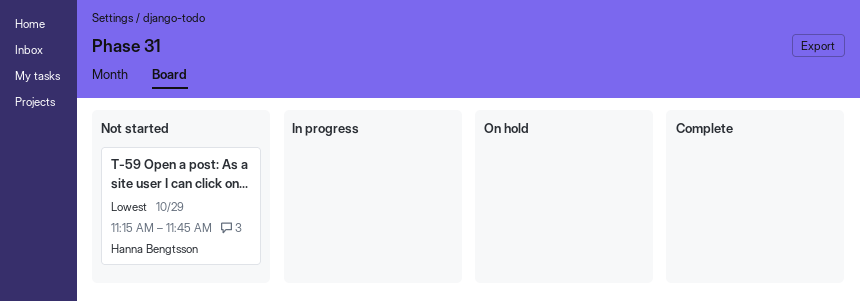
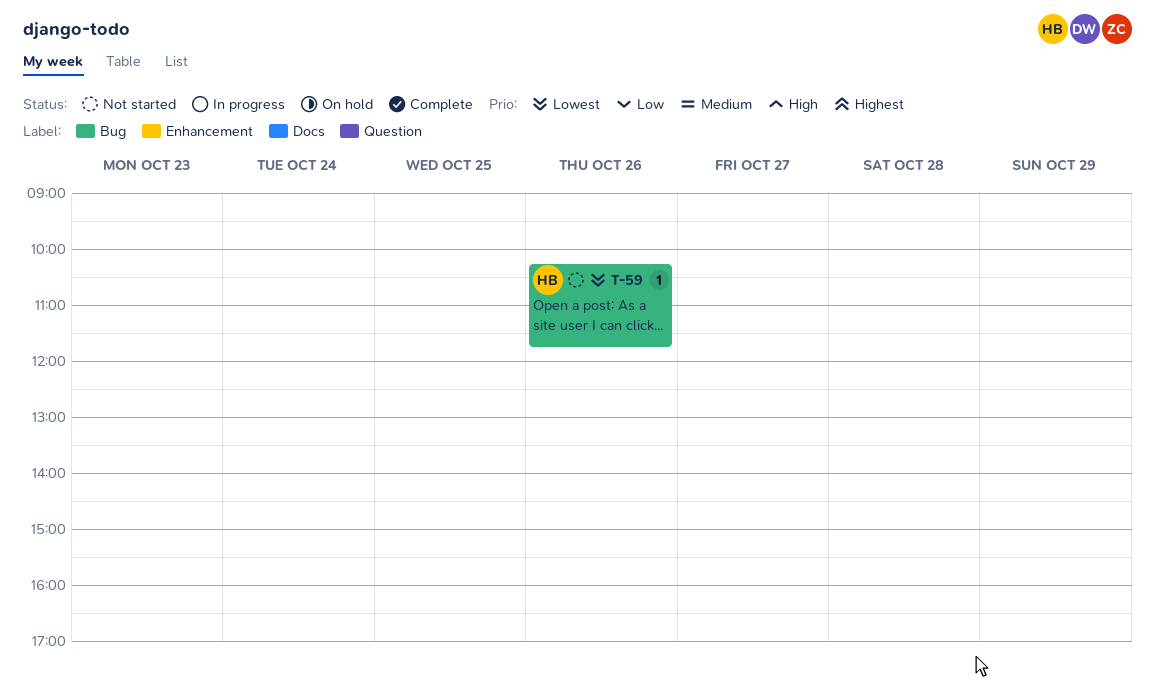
T-59, day: Oct 29 -> Oct 26
T-59, begins: 11:15 -> 10:15

